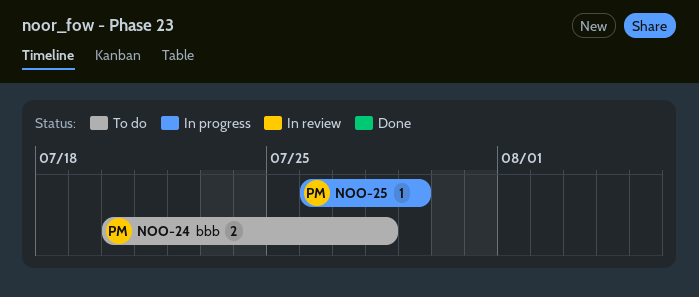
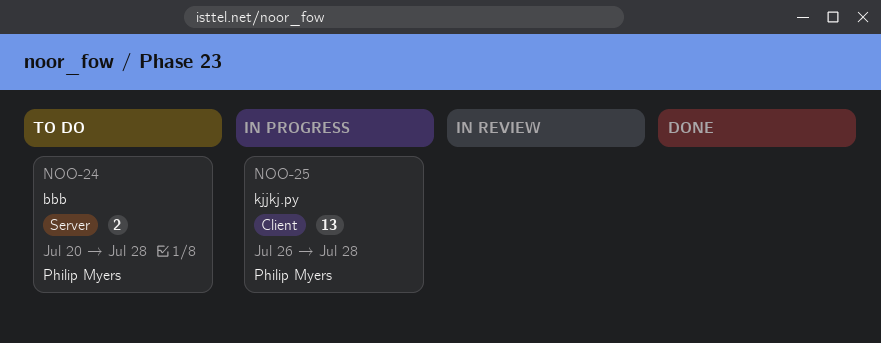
NOO-25, estimate: 1 -> 13
NOO-25, due: Jul 29 -> Jul 28

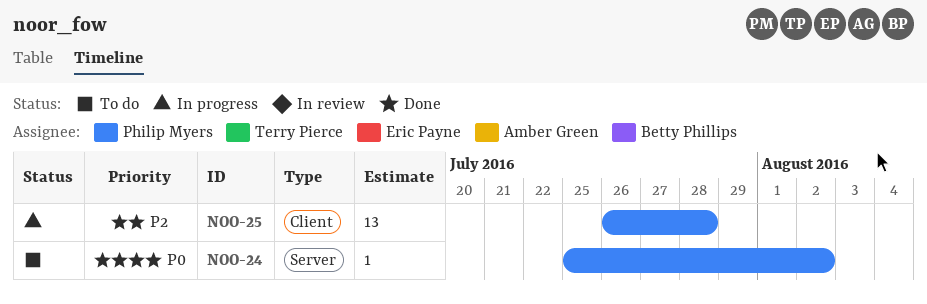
NOO-24, estimate: 2 -> 1
NOO-24, start: Jul 20 -> Jul 25
NOO-24, due: Jul 28 -> Aug 2

